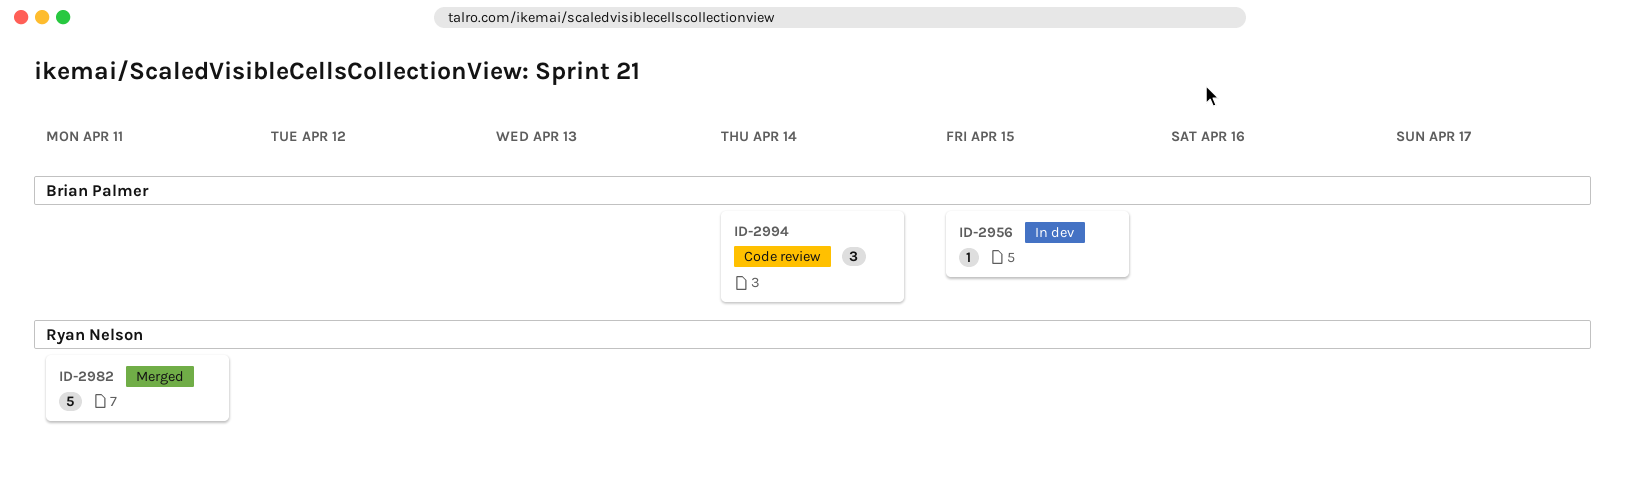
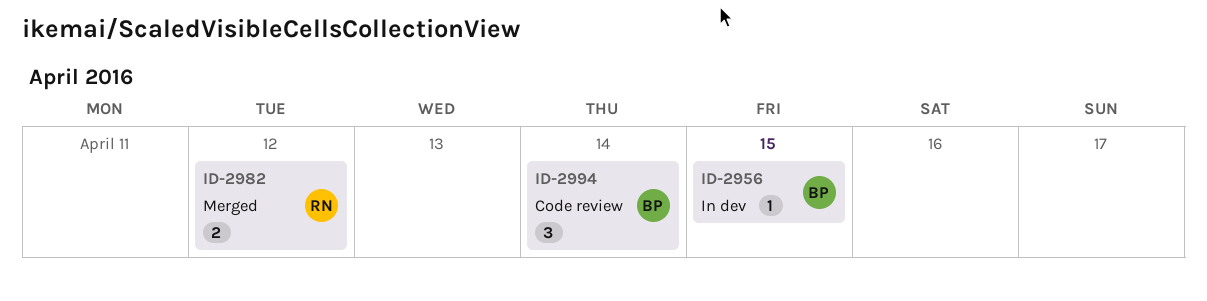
ID-2982, estimate: 5 -> 2
ID-2982, due: Apr 11 -> Apr 12

